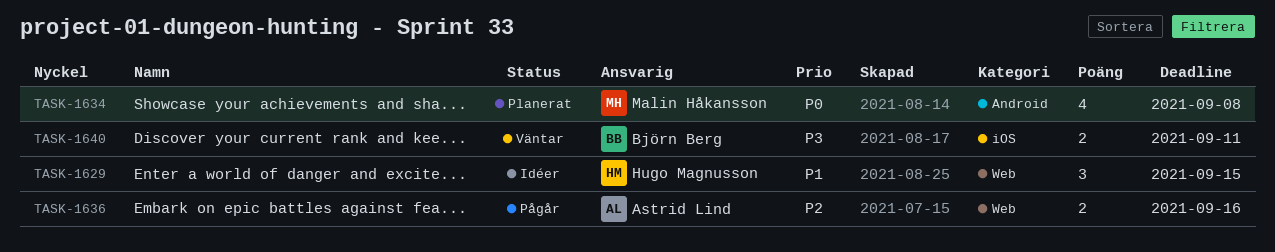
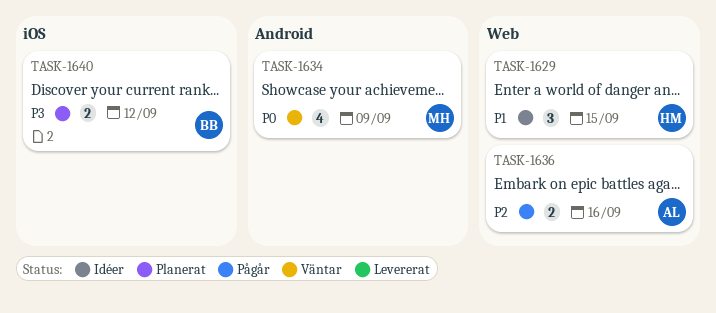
TASK-1634, status: Planerat -> Väntar
TASK-1634, due: Sep 8 -> Sep 9
TASK-1640, status: Väntar -> Planerat
TASK-1640, due: Sep 11 -> Sep 12

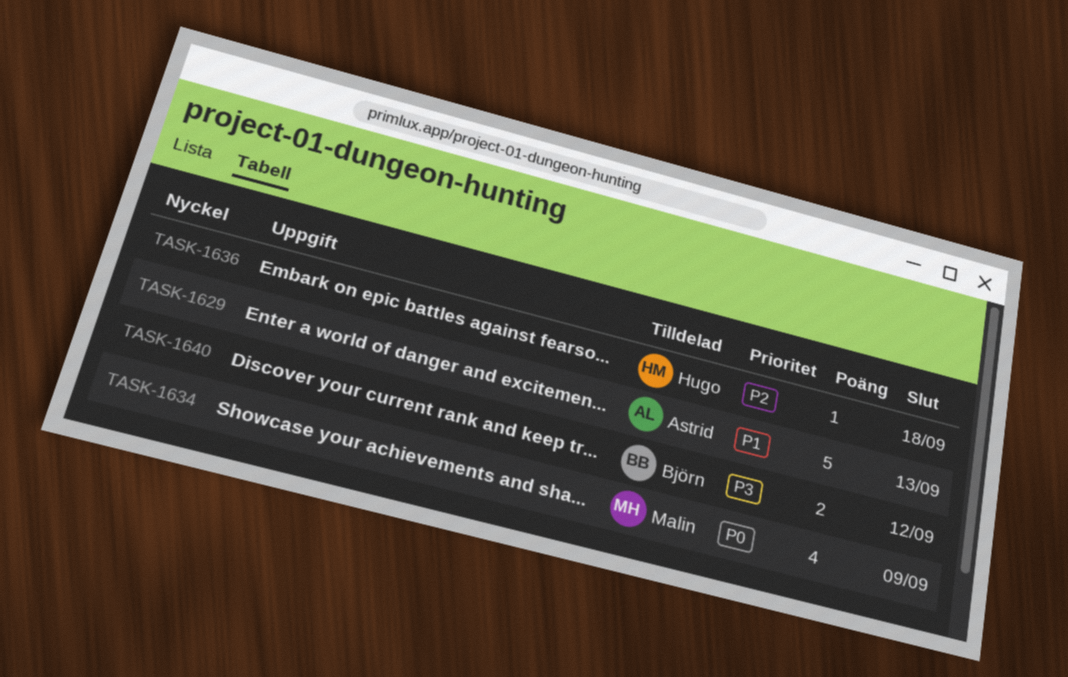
TASK-1629, owner: Hugo -> Astrid
TASK-1629, estimate: 3 -> 5
TASK-1629, due: Sep 15 -> Sep 13
TASK-1636, owner: Astrid -> Hugo
TASK-1636, estimate: 2 -> 1
TASK-1636, due: Sep 16 -> Sep 18

